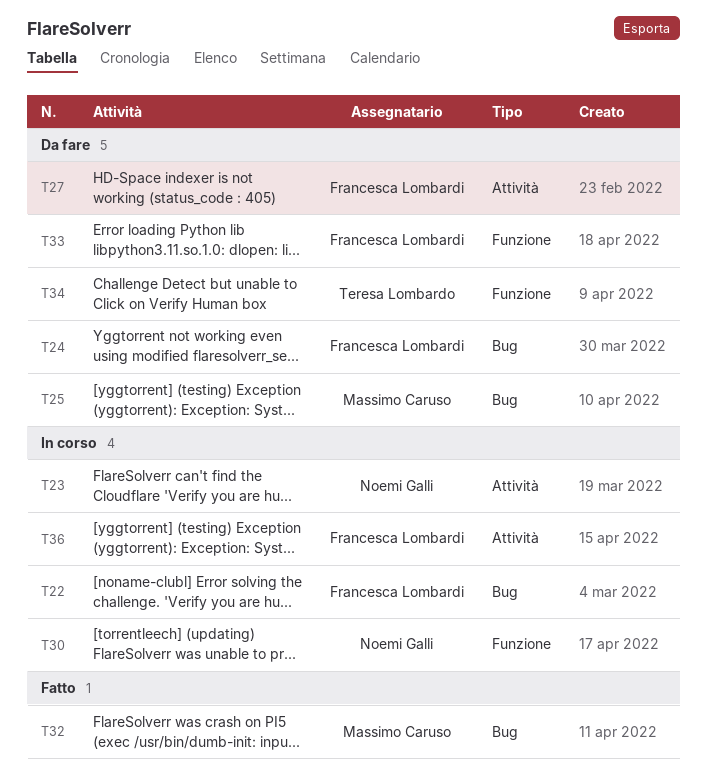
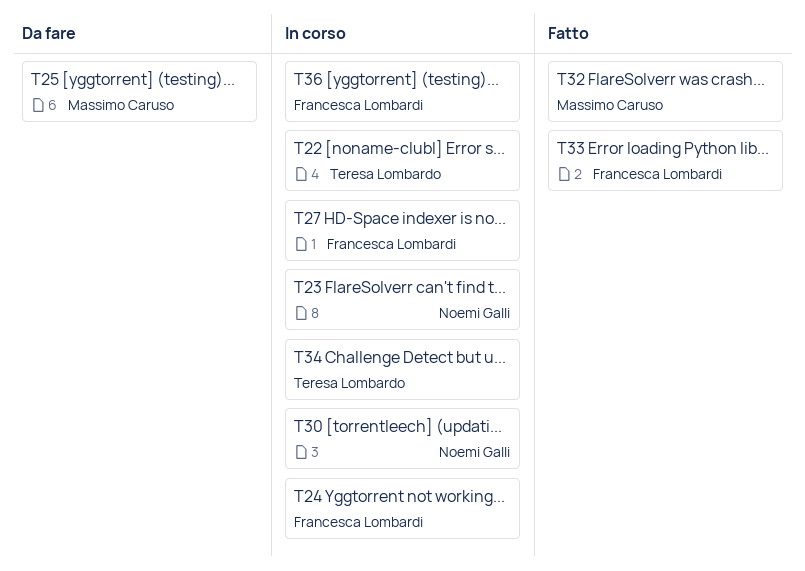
T22, owner: Francesca Lombardi -> Teresa Lombardo
T24, status: Da fare -> In corso
T27, status: Da fare -> In corso
T33, status: Da fare -> Fatto
T34, status: Da fare -> In corso

